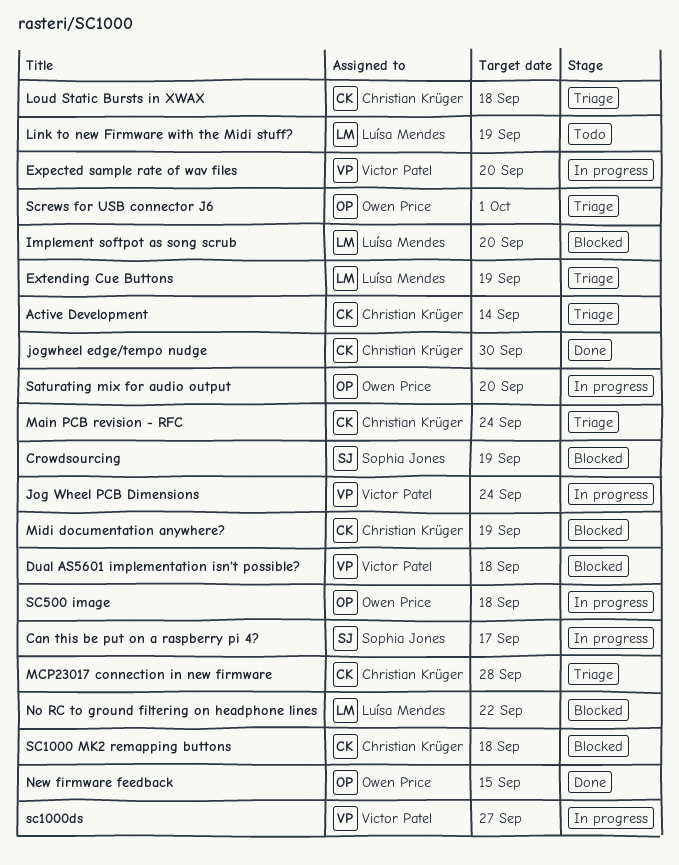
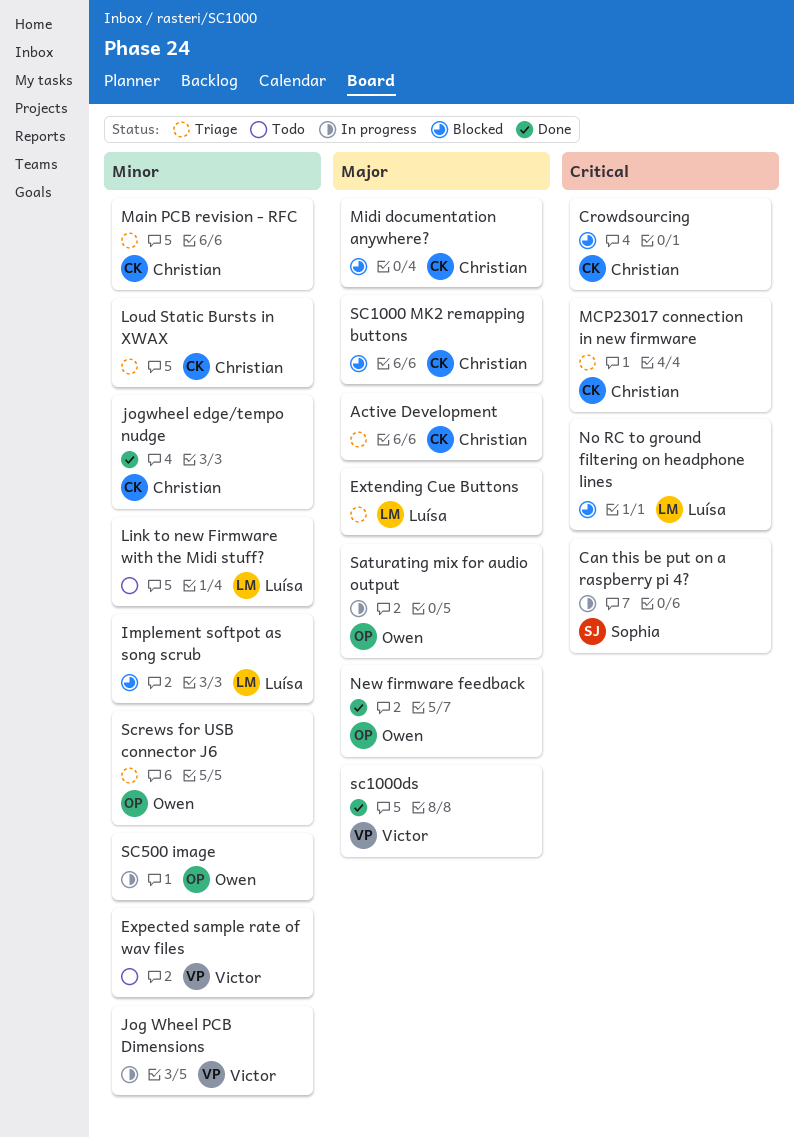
Crowdsourcing, owner: Sophia Jones -> Christian Krüger
Dual AS5601 implementation isn't possible?: present -> none
Expected sample rate of wav files, status: In progress -> Todo
sc1000ds, status: In progress -> Done

